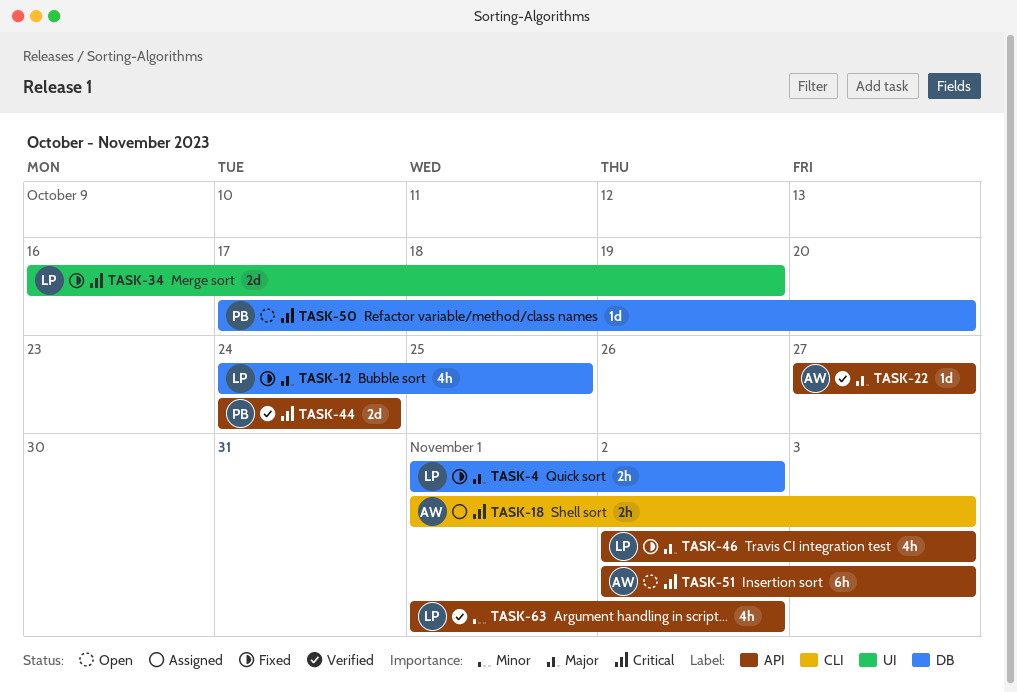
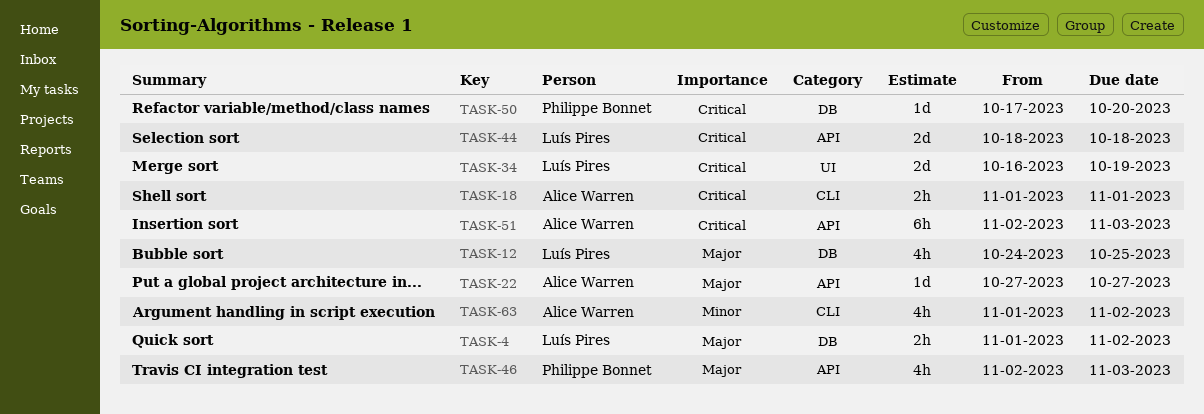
TASK-18, due: Nov 3 -> Nov 1
TASK-44, owner: Philippe Bonnet -> Luís Pires
TASK-44, start: Oct 24 -> Oct 18
TASK-44, due: Oct 24 -> Oct 18
TASK-46, owner: Luís Pires -> Philippe Bonnet
TASK-63, owner: Luís Pires -> Alice Warren
TASK-63, label: API -> CLI

